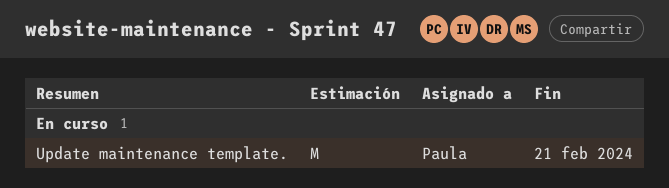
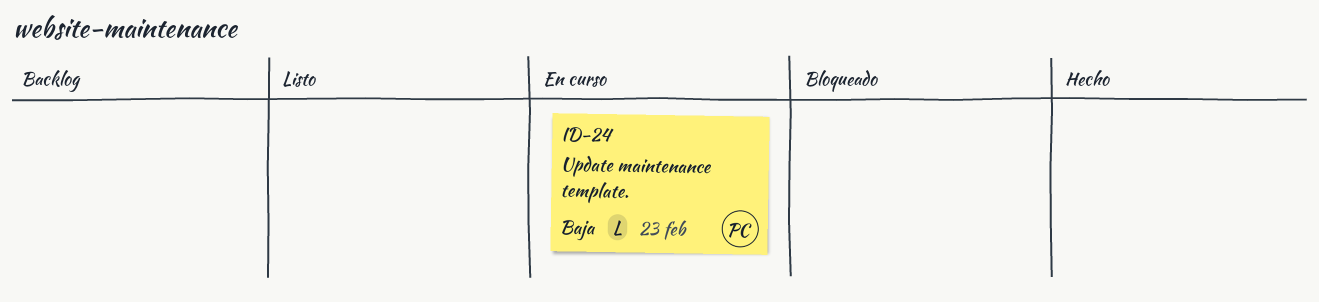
Update maintenance template., estimate: M -> L
Update maintenance template., due: Feb 21 -> Feb 23

